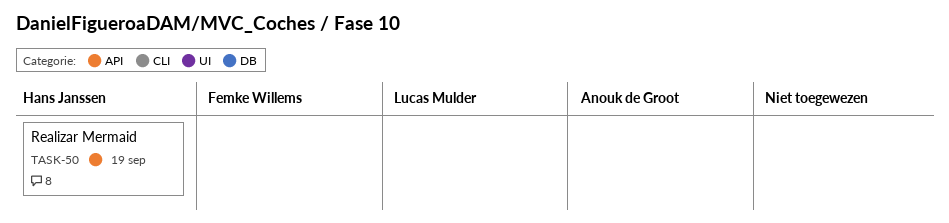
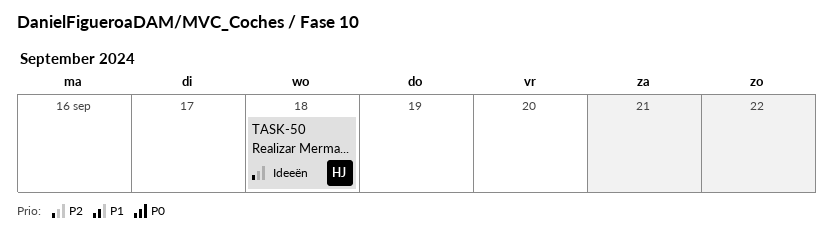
TASK-50, due: Sep 19 -> Sep 18

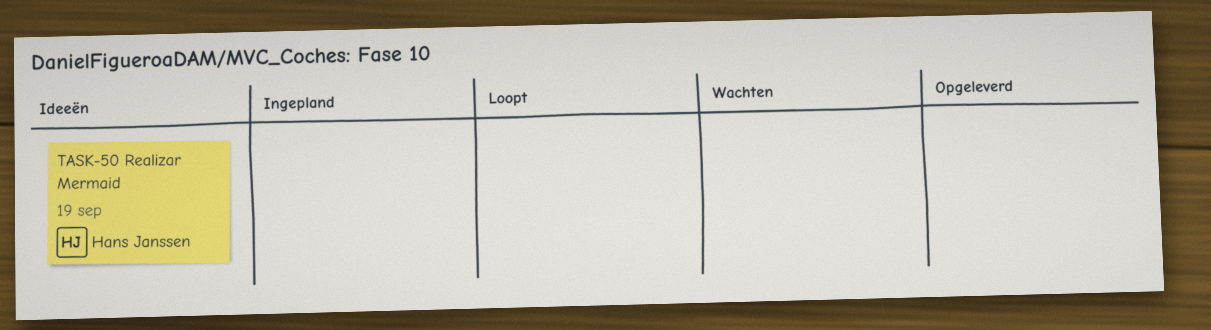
TASK-50, due: Sep 18 -> Sep 19

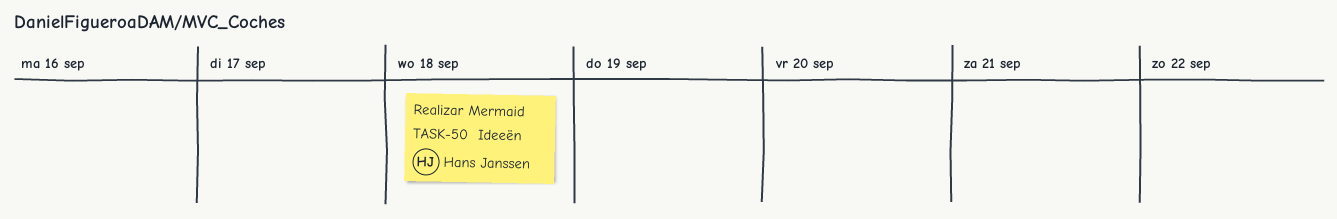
TASK-50, due: Sep 19 -> Sep 18

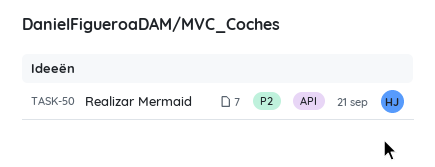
TASK-50, due: Sep 18 -> Sep 21

